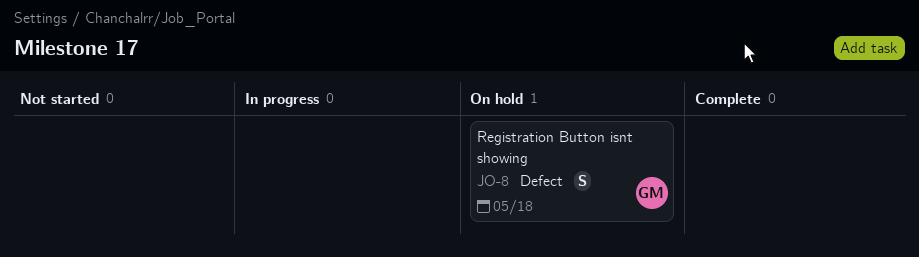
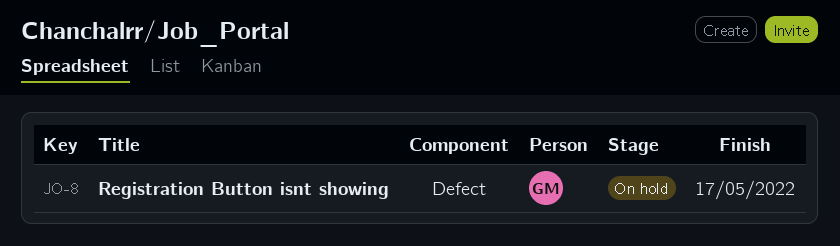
JO-8, due: May 18 -> May 17

